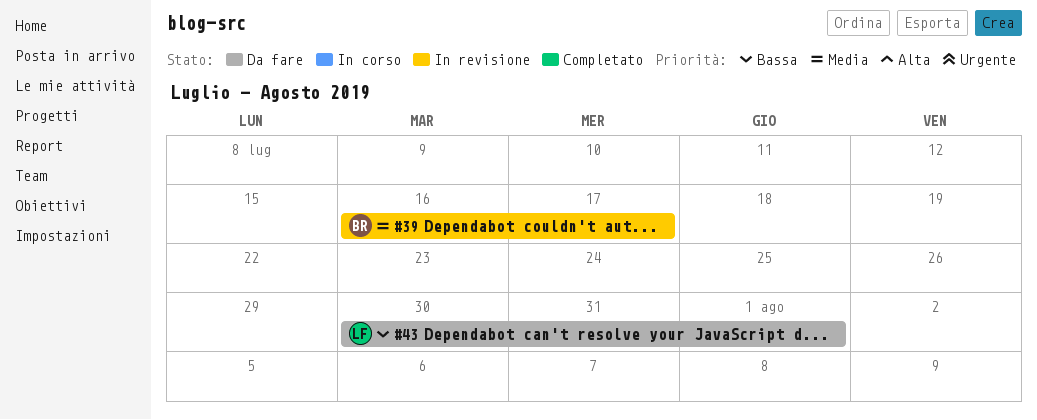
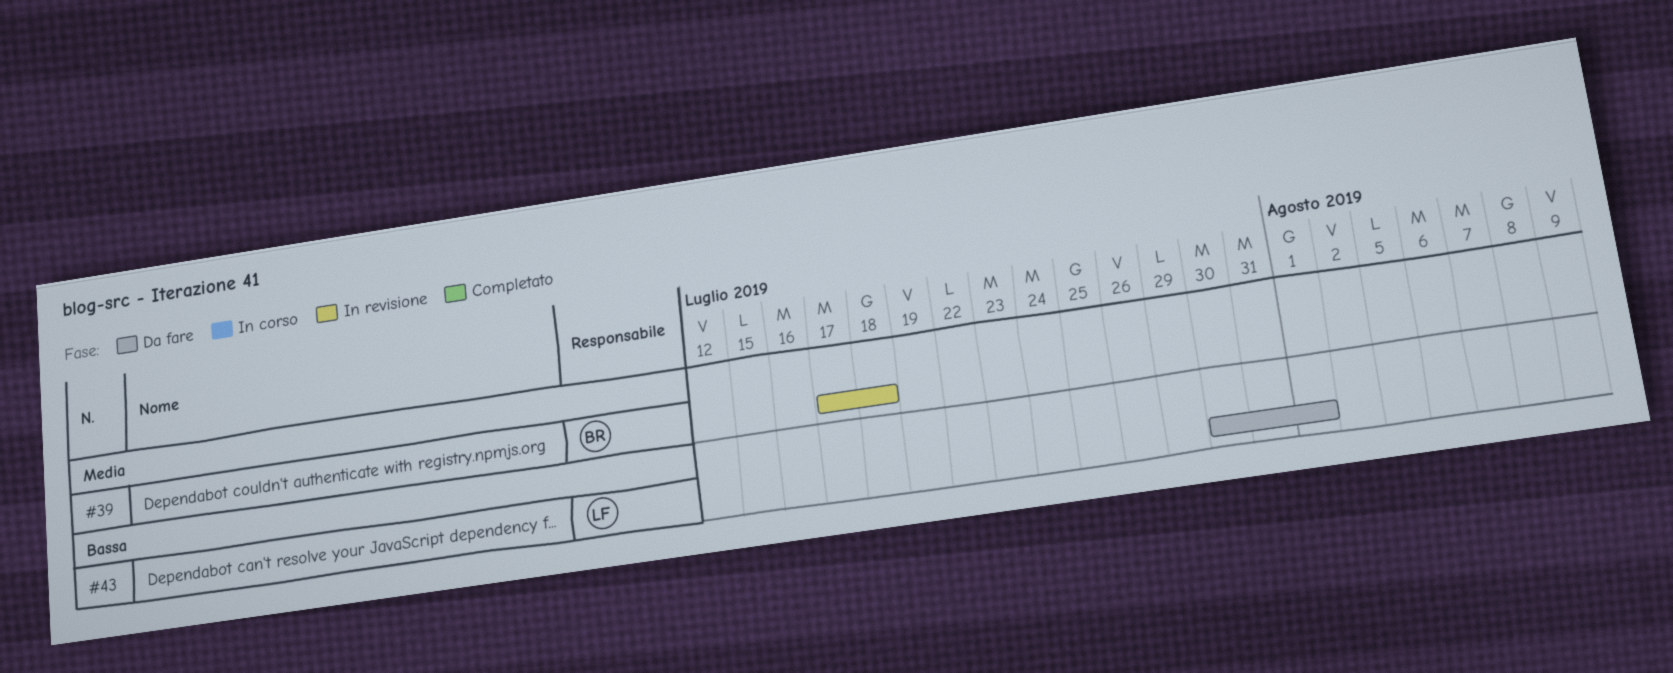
#39, start: Jul 16 -> Jul 17
#39, due: Jul 17 -> Jul 18

